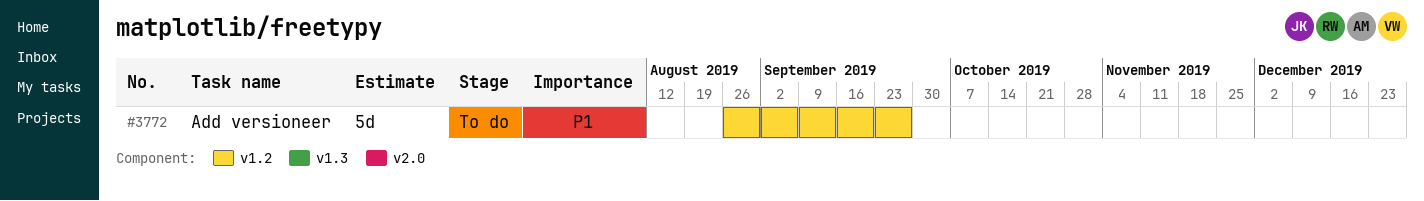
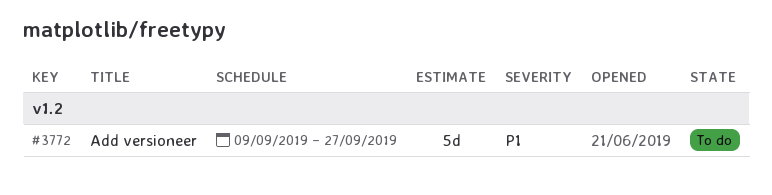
#3772, start: Aug 26 -> Sep 9

